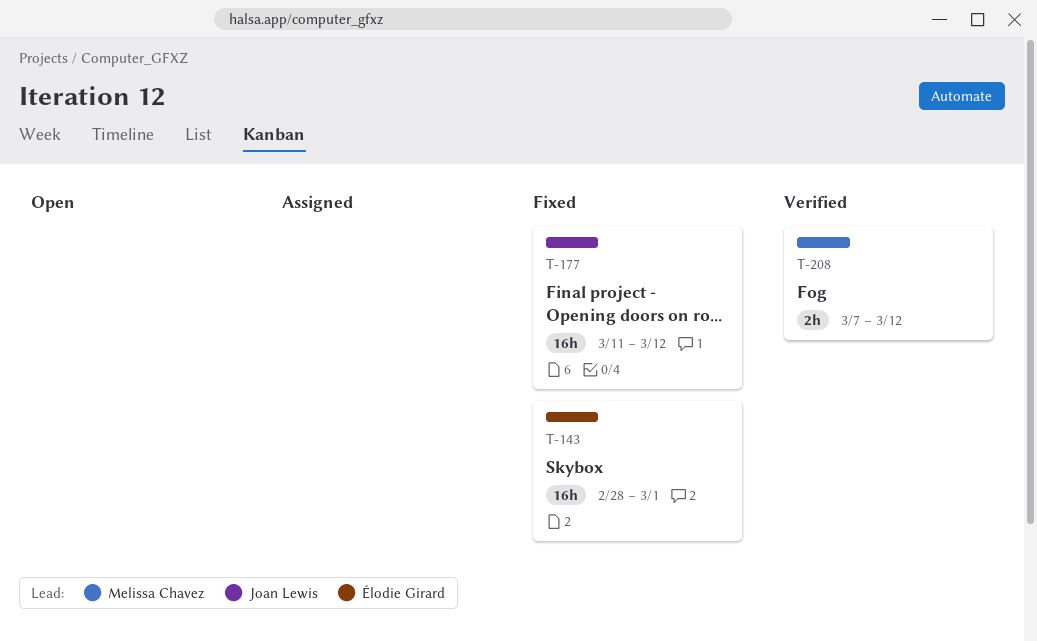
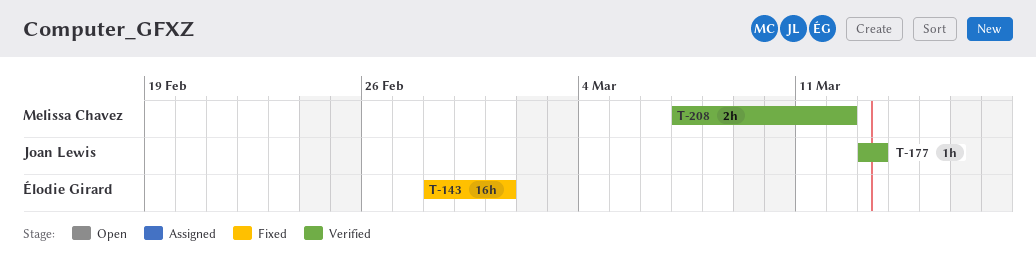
T-177, status: Fixed -> Verified
T-177, estimate: 16h -> 1h
T-177, start: Mar 11 -> Mar 13
T-177, due: Mar 12 -> Mar 13

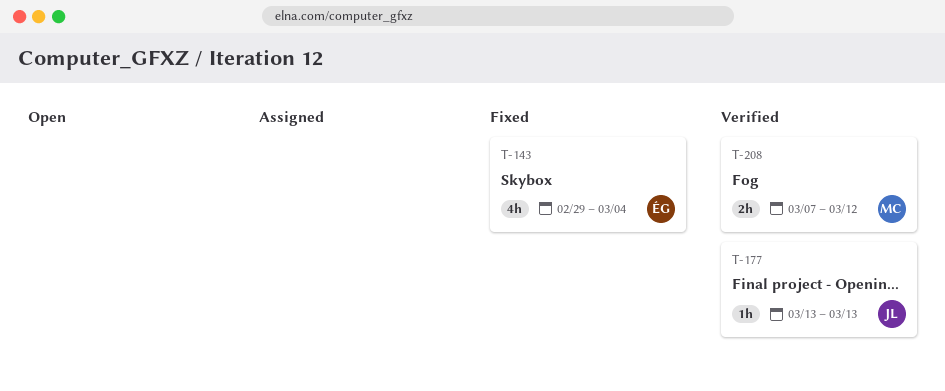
T-143, estimate: 16h -> 4h
T-143, start: Feb 28 -> Feb 29
T-143, due: Mar 1 -> Mar 4

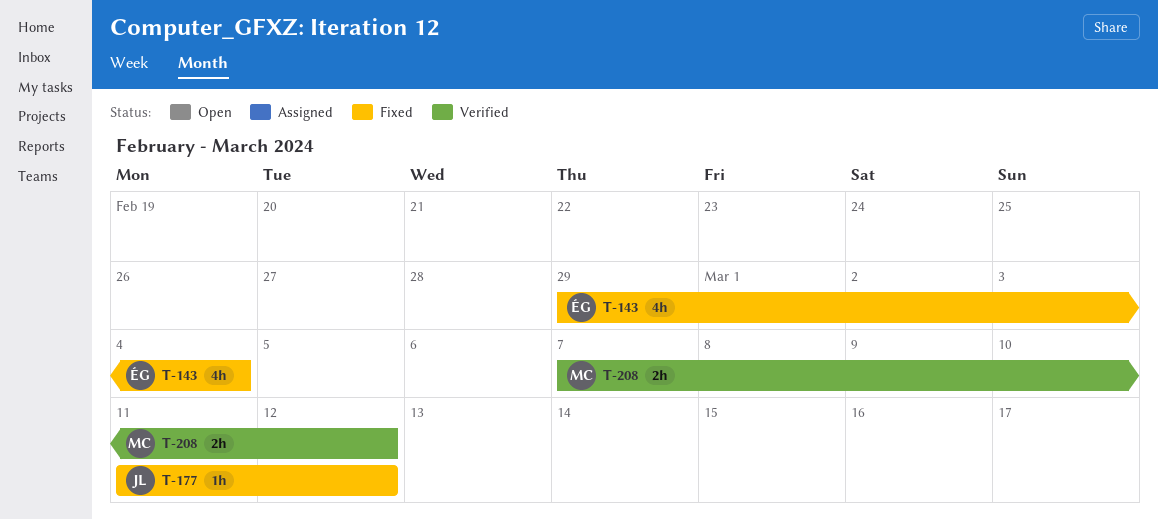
T-177, status: Verified -> Fixed
T-177, start: Mar 13 -> Mar 11
T-177, due: Mar 13 -> Mar 12

